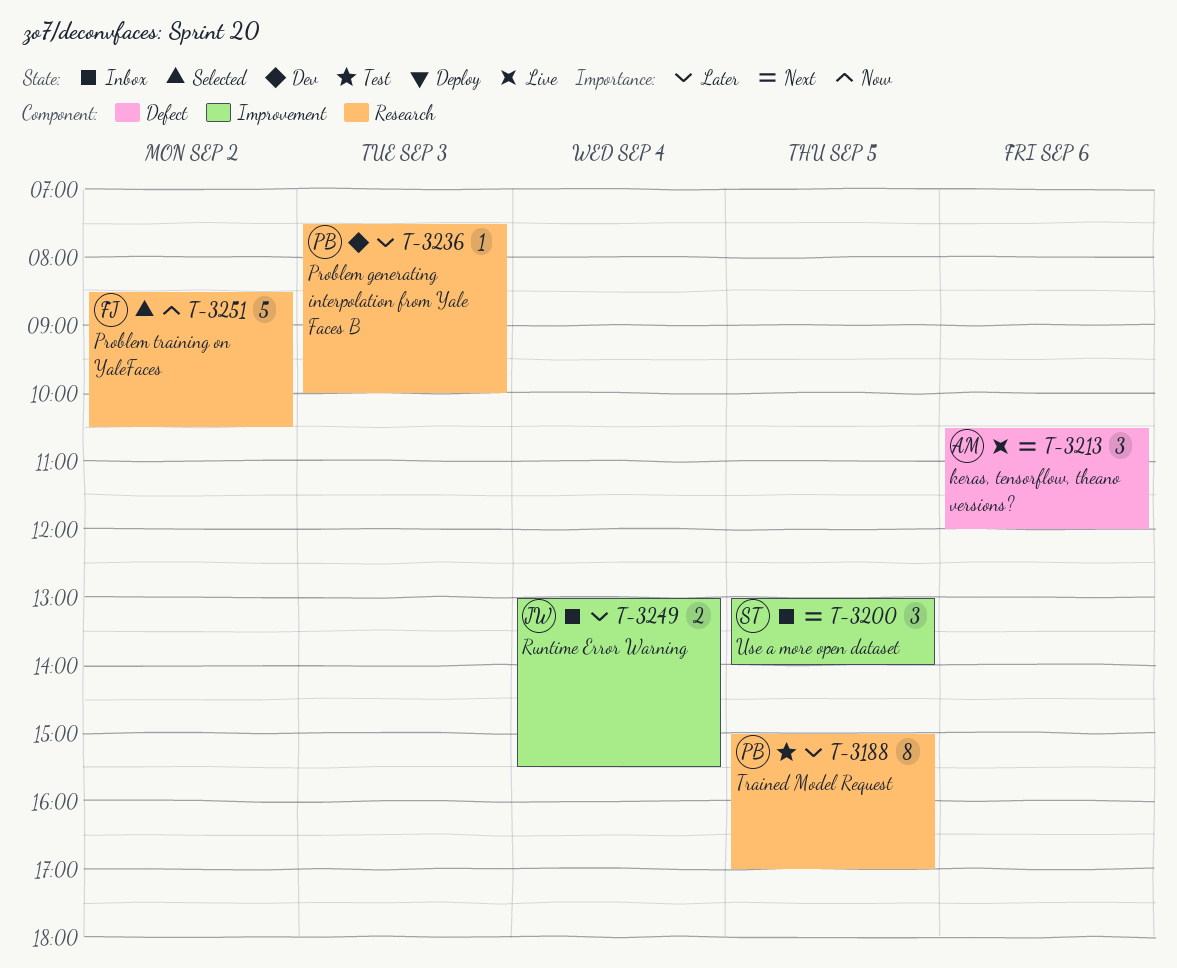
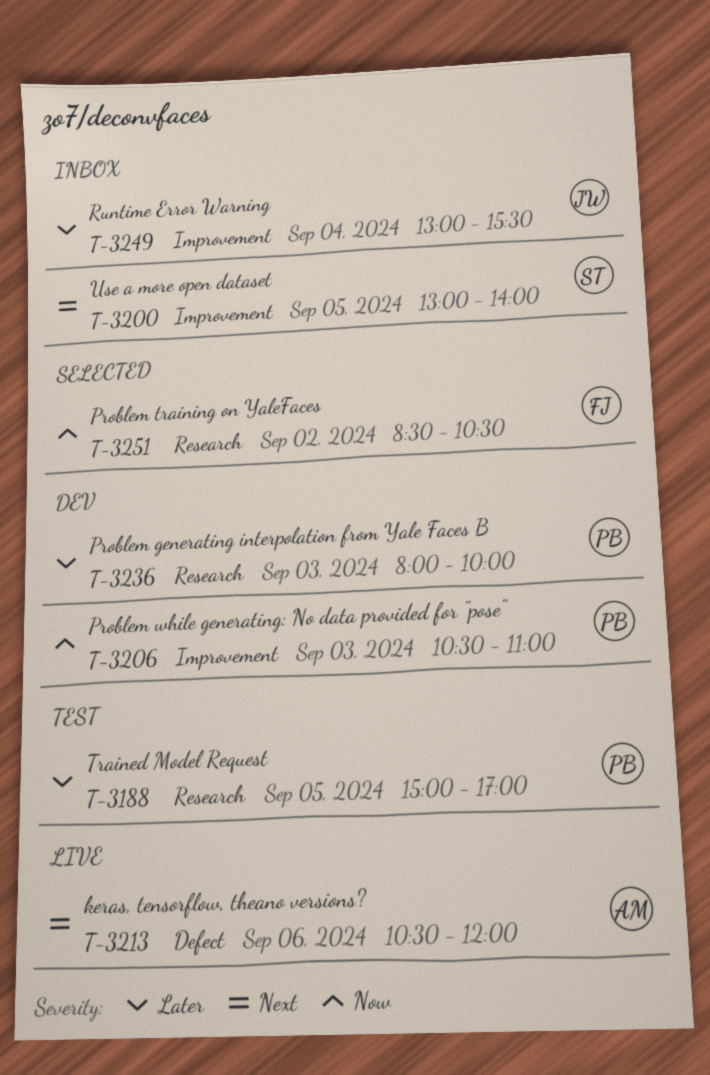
T-3206: none -> present
T-3236, begins: 07:30 -> 08:00

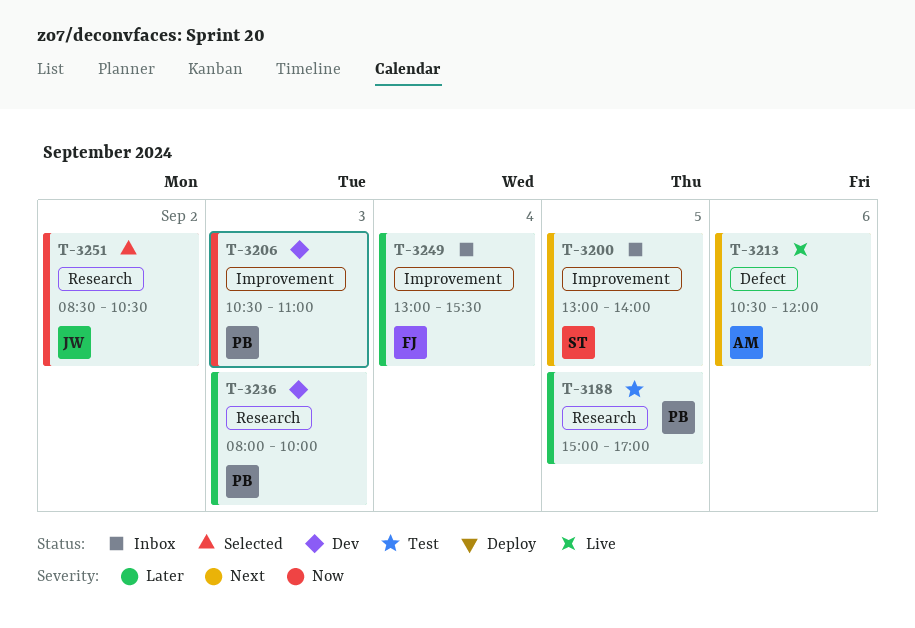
T-3249, owner: JW -> FJ
T-3251, owner: FJ -> JW

